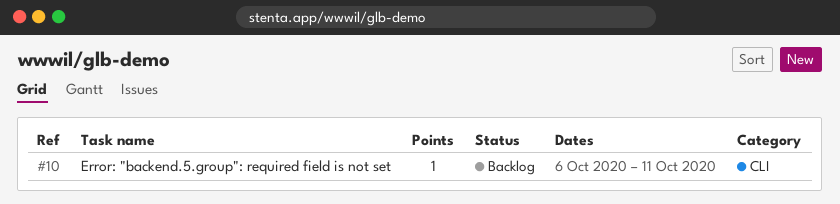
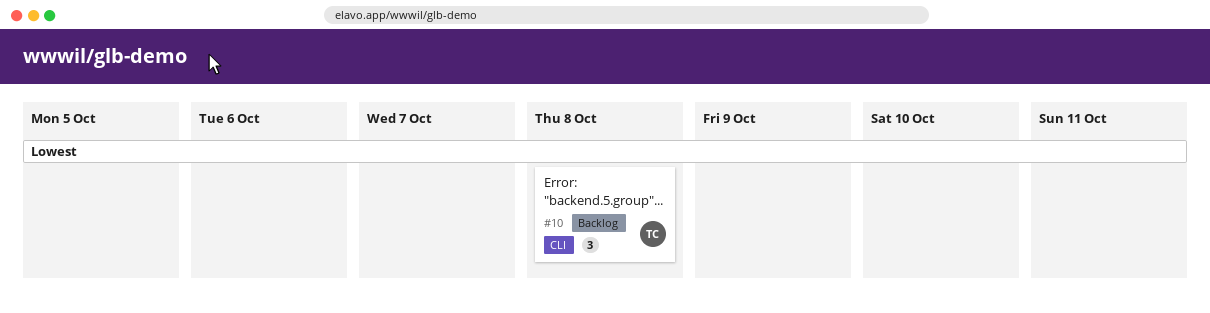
#10, estimate: 1 -> 3
#10, due: Oct 11 -> Oct 8

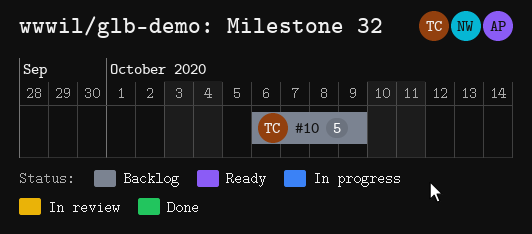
#10, estimate: 3 -> 5
#10, due: Oct 8 -> Oct 9

